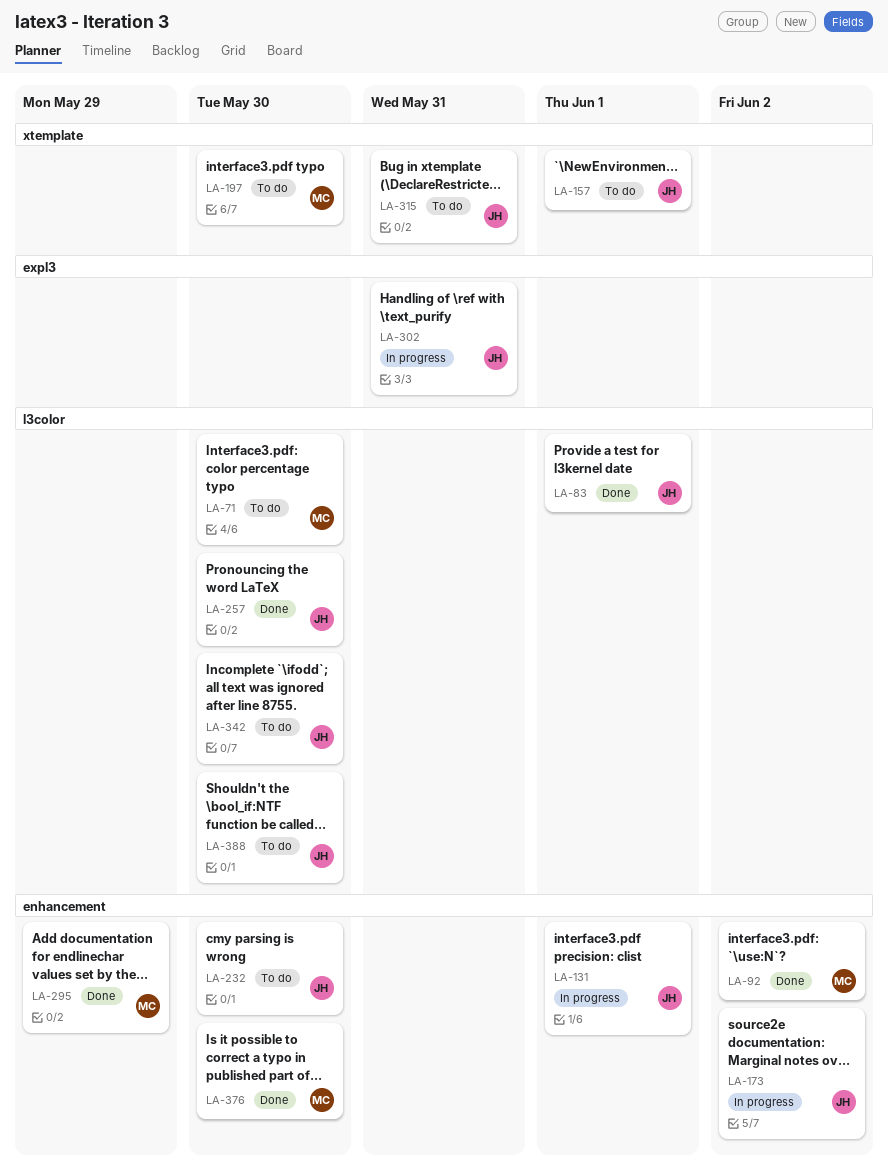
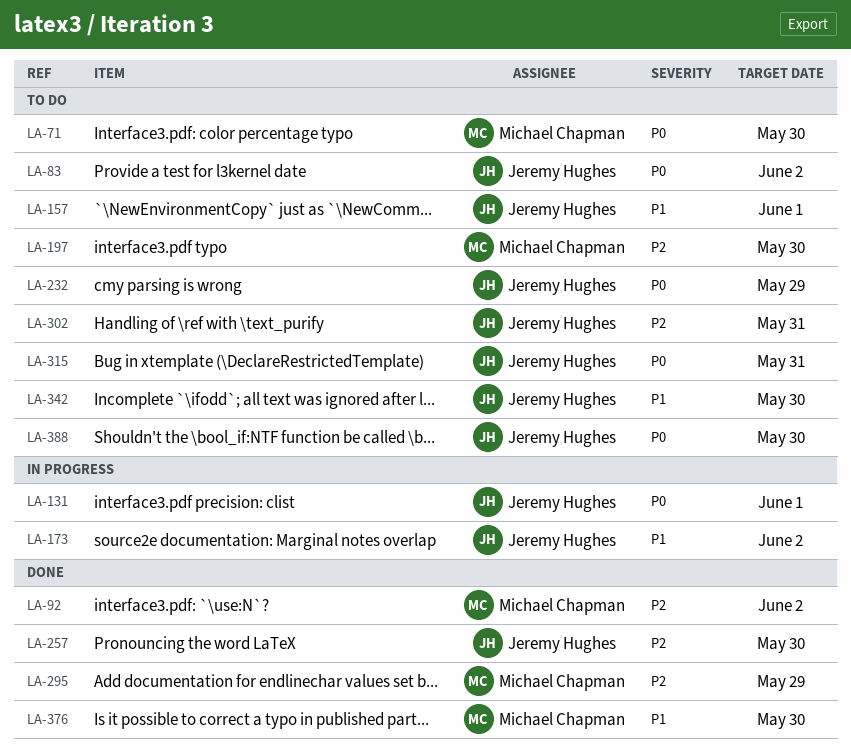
LA-83, status: Done -> To do
LA-83, due: Jun 1 -> Jun 2
LA-232, due: May 30 -> May 29
LA-302, status: In progress -> To do

